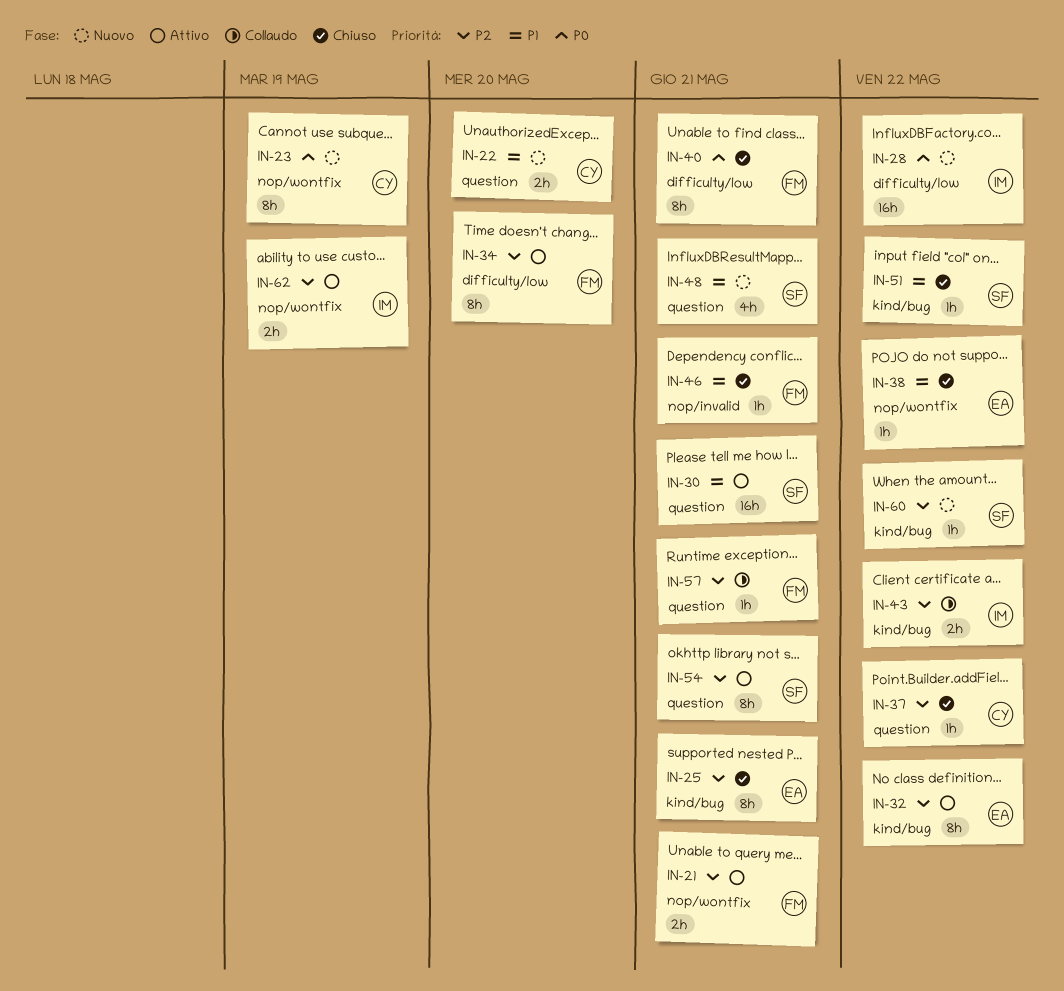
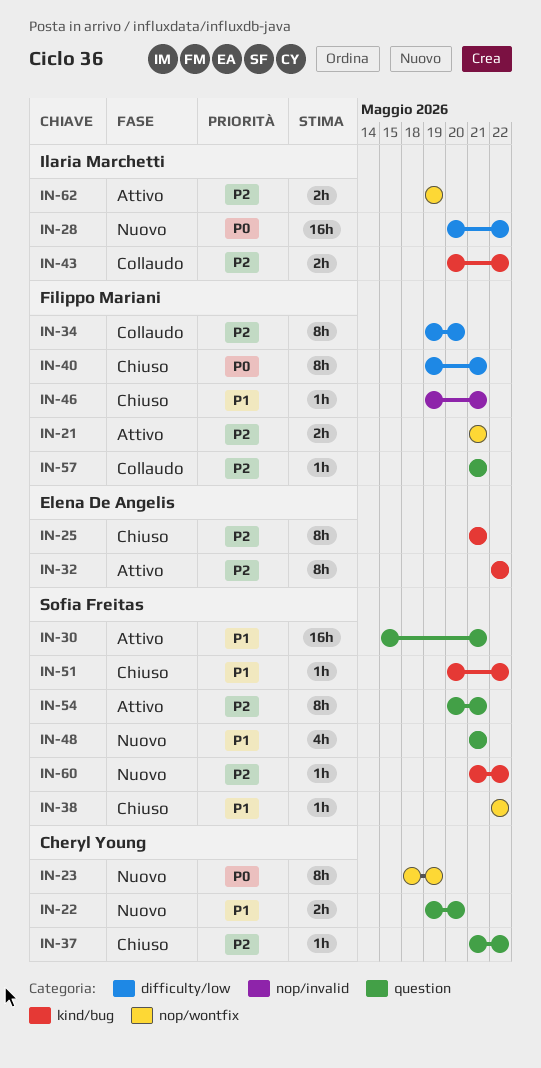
IN-34, status: Attivo -> Collaudo
IN-38, owner: Elena De Angelis -> Sofia Freitas

